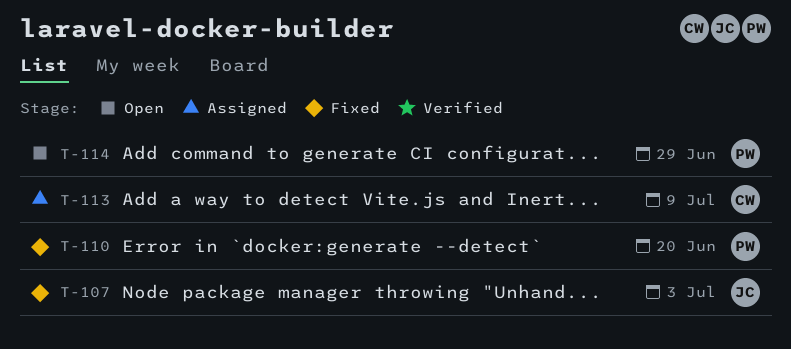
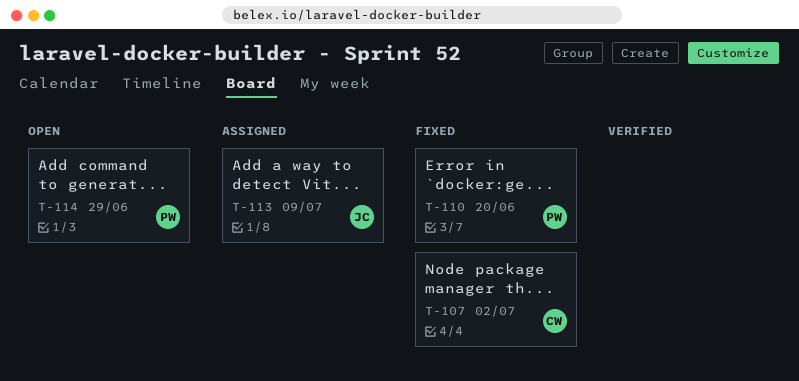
T-107, owner: JC -> CW
T-107, due: Jul 3 -> Jul 2
T-113, owner: CW -> JC

